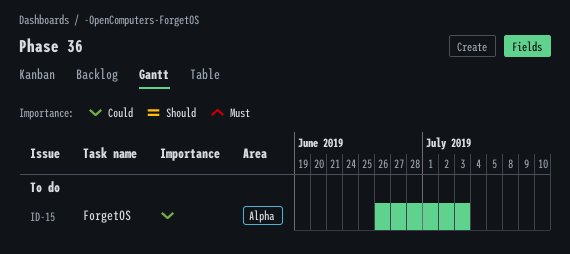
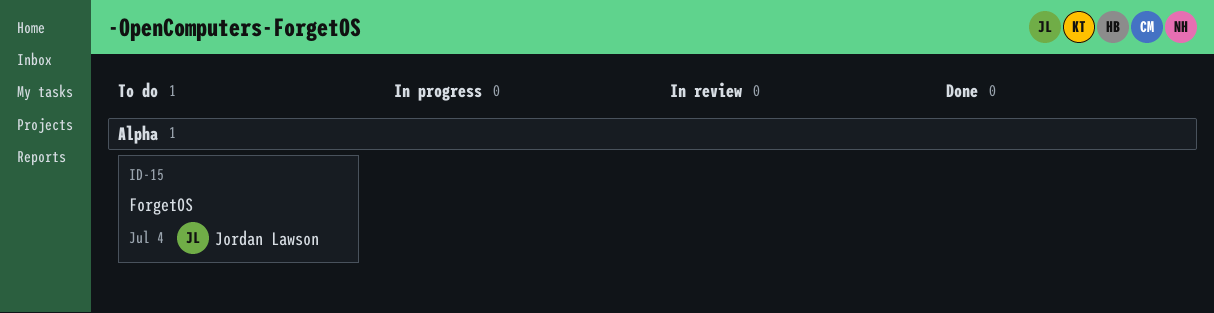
ID-15, due: Jul 3 -> Jul 4

